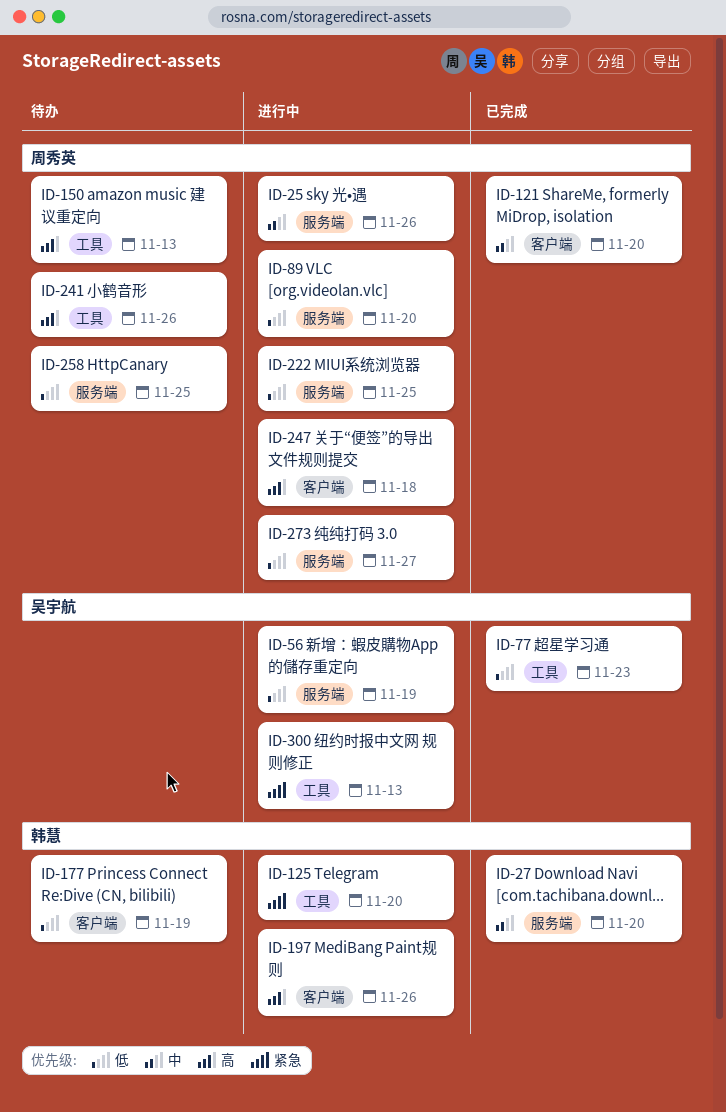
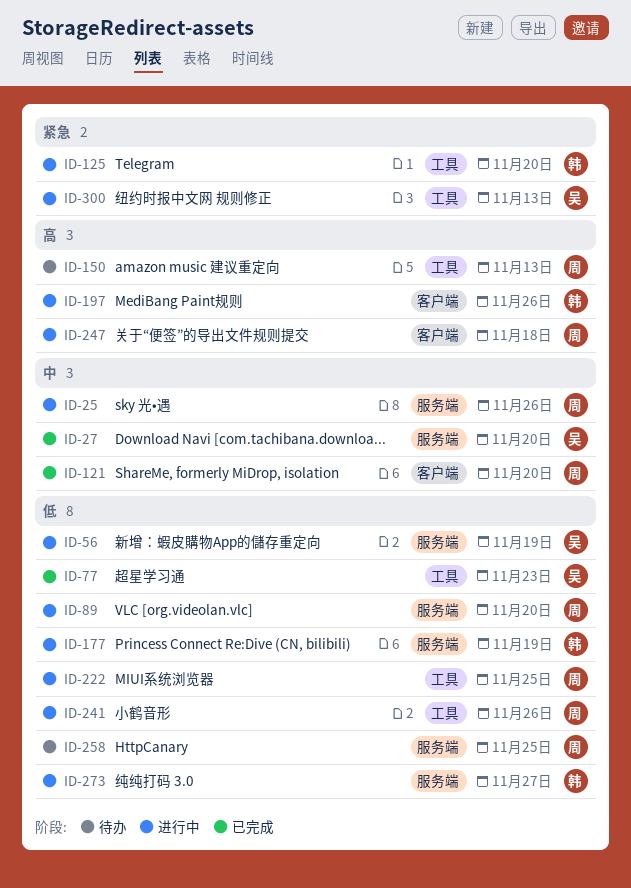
ID-27, owner: 韩慧 -> 吴宇航
ID-177, status: 待办 -> 进行中
ID-177, label: 客户端 -> 服务端
ID-222, label: 服务端 -> 工具
ID-241, status: 待办 -> 进行中
ID-241, priority: 高 -> 低
ID-273, owner: 周秀英 -> 韩慧

